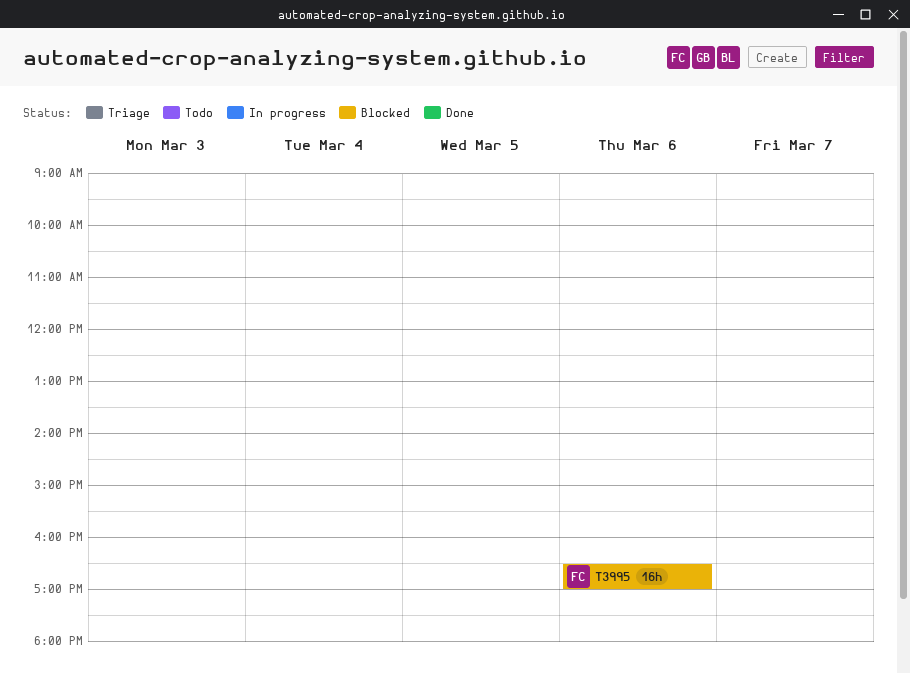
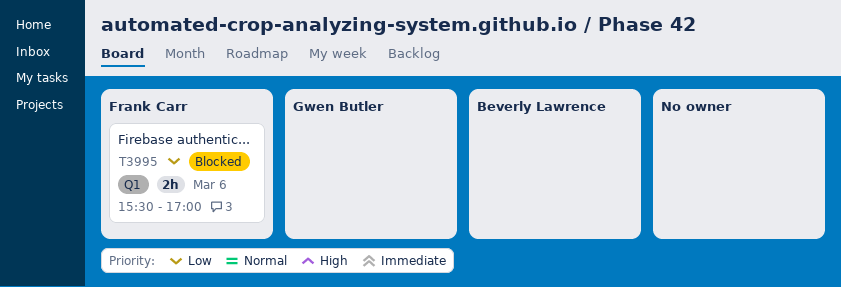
T3995, estimate: 16h -> 2h
T3995, begins: 16:30 -> 15:30

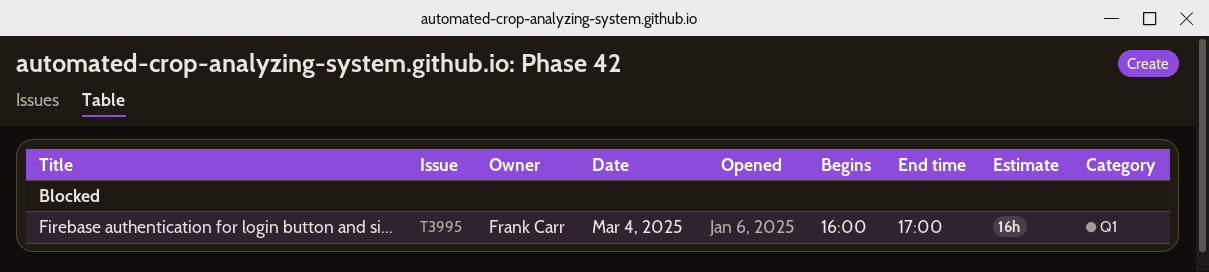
T3995, estimate: 2h -> 16h
T3995, day: Mar 6 -> Mar 4
T3995, begins: 15:30 -> 16:00

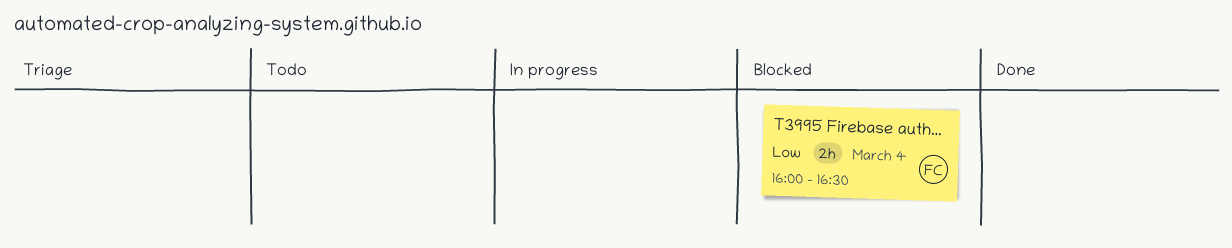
T3995, estimate: 16h -> 2h
T3995, ends: 17:00 -> 16:30

